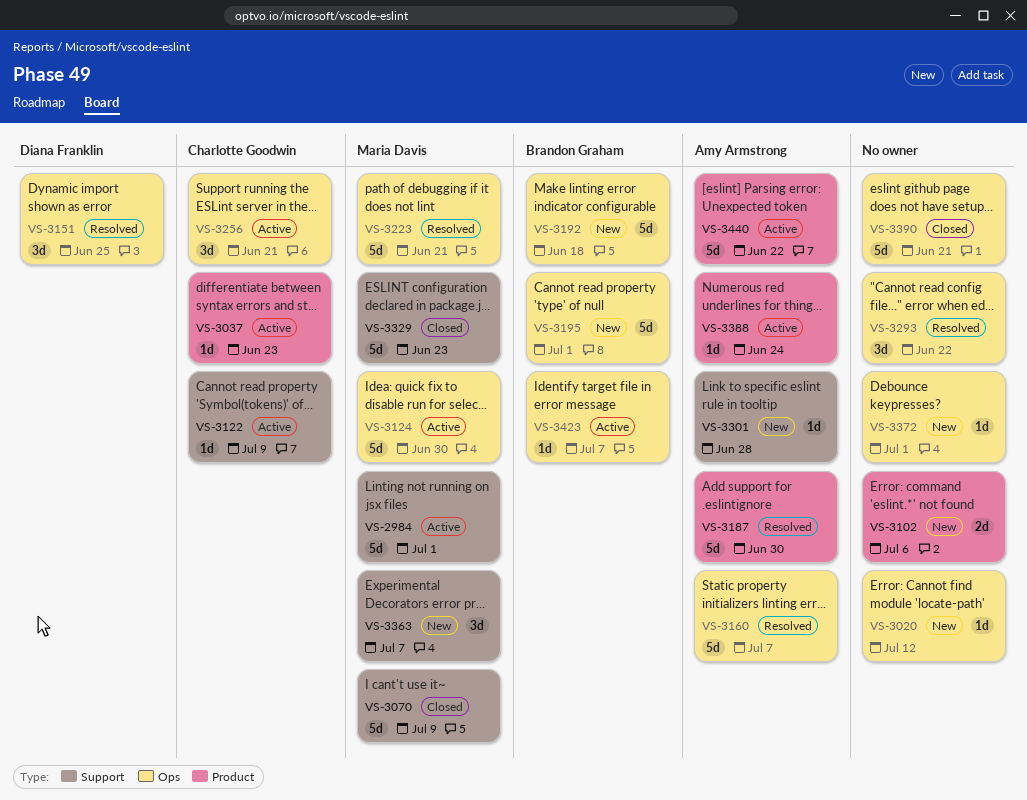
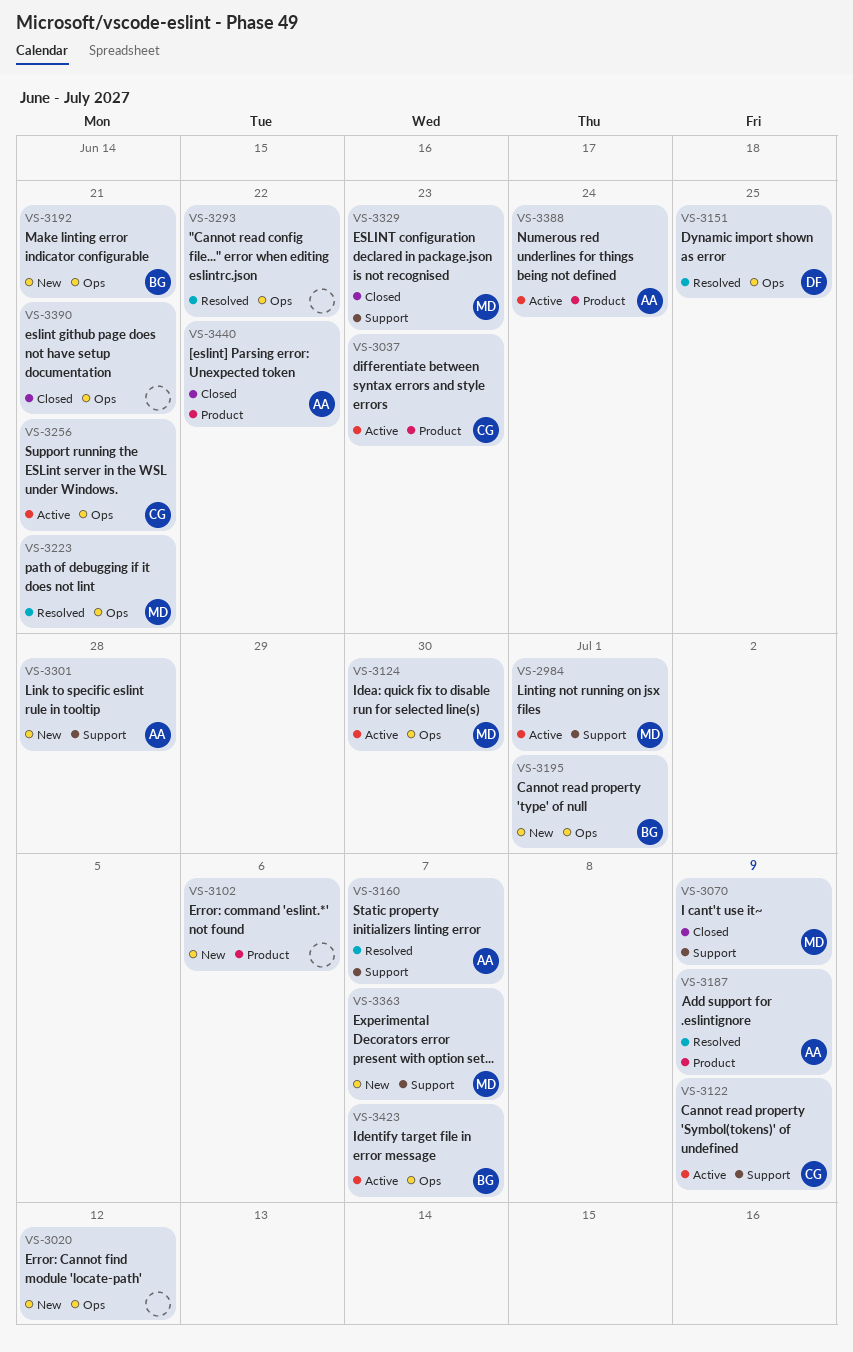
VS-3160, label: Ops -> Support
VS-3187, due: Jun 30 -> Jul 9
VS-3192, due: Jun 18 -> Jun 21
VS-3372: present -> none
VS-3440, status: Active -> Closed

